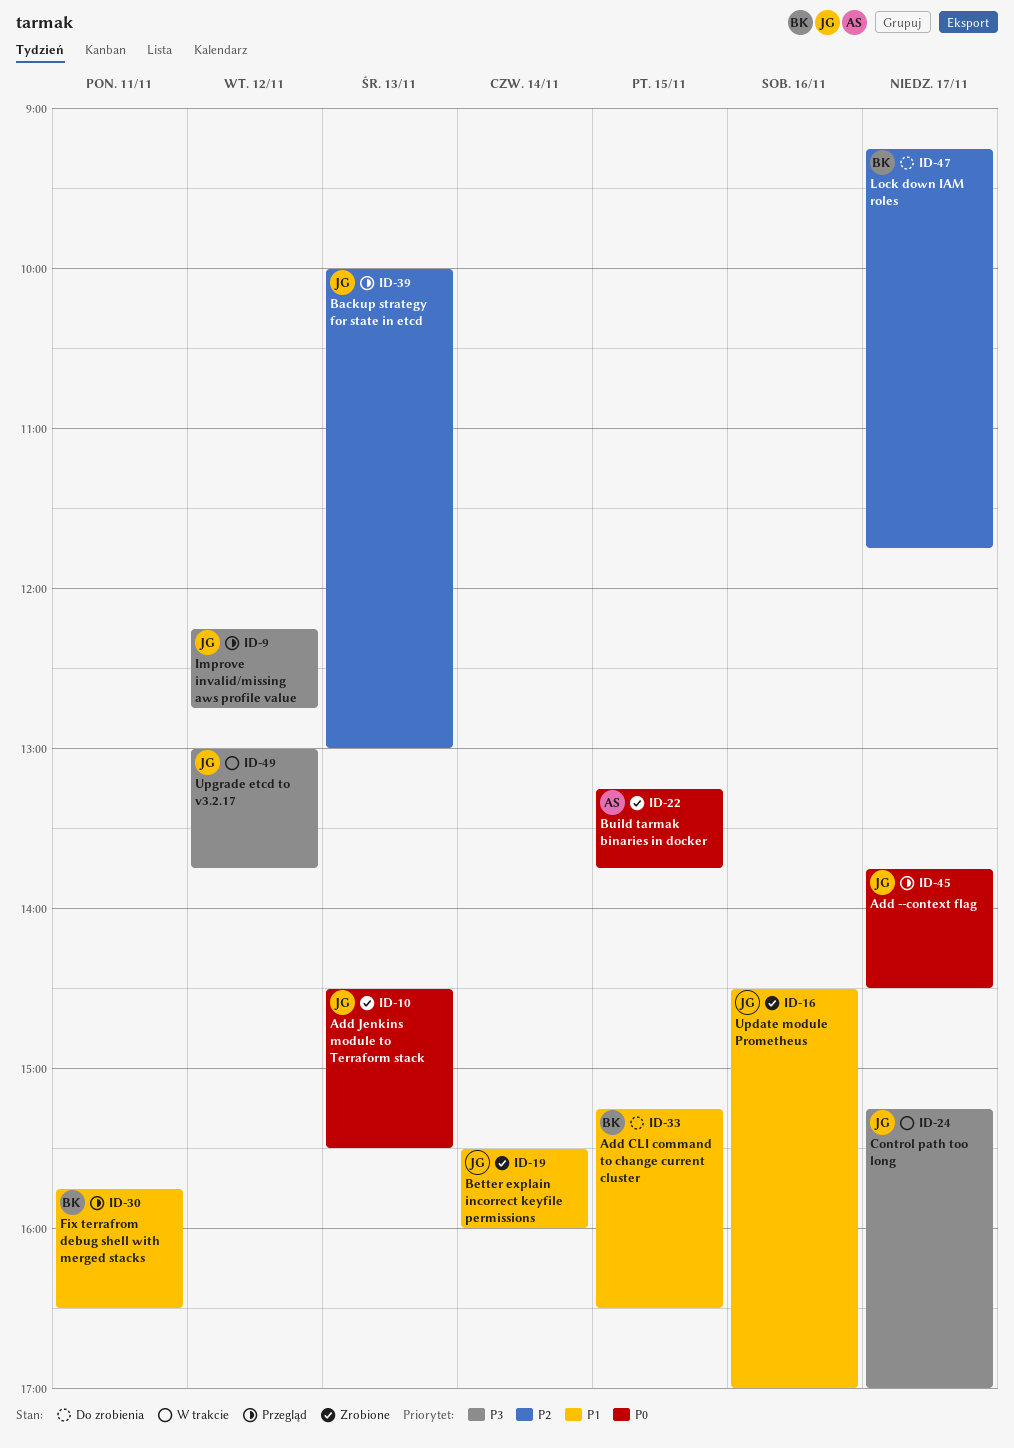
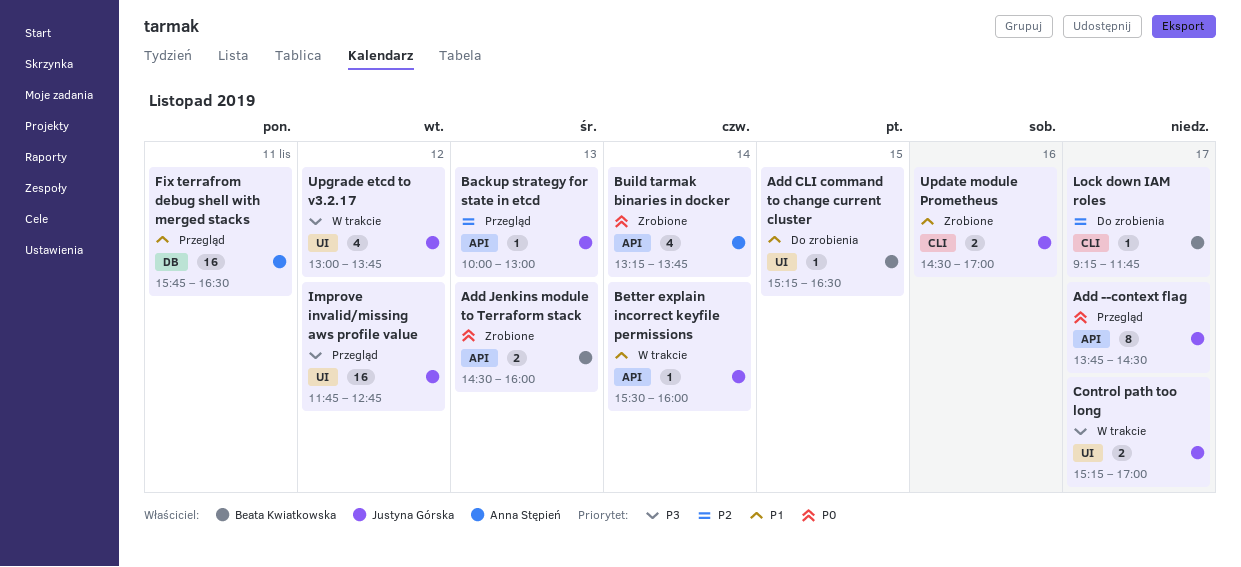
Add Jenkins module to Terraform stack, owner: Justyna Górska -> Beata Kwiatkowska
Add Jenkins module to Terraform stack, ends: 15:30 -> 16:00
Better explain incorrect keyfile permissions, status: Zrobione -> W trakcie
Build tarmak binaries in docker, day: Nov 15 -> Nov 14
Fix terrafrom debug shell with merged stacks, owner: Beata Kwiatkowska -> Anna Stępień
Improve invalid/missing aws profile value, begins: 12:15 -> 11:45

